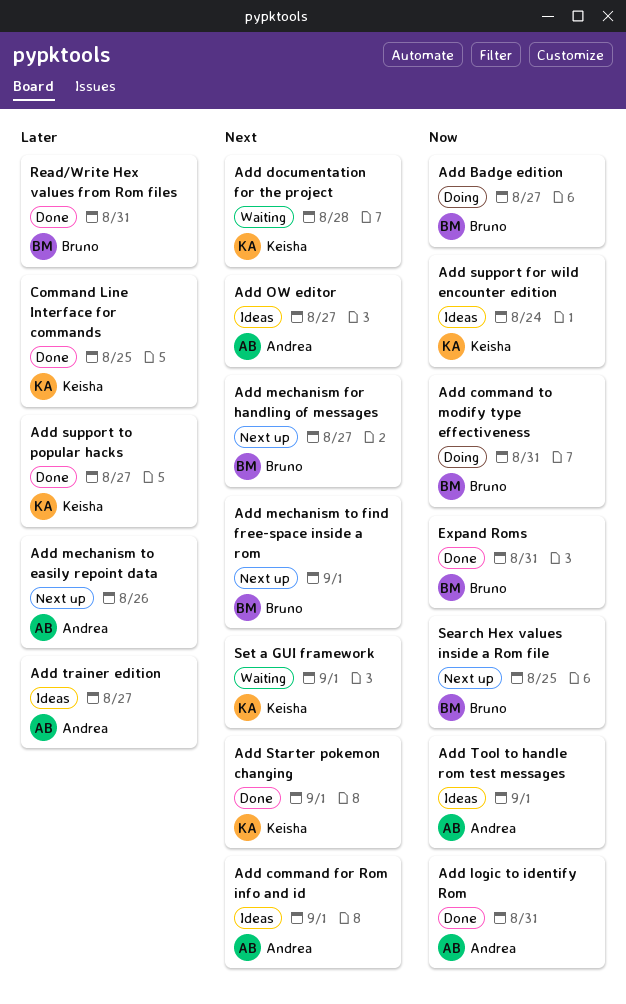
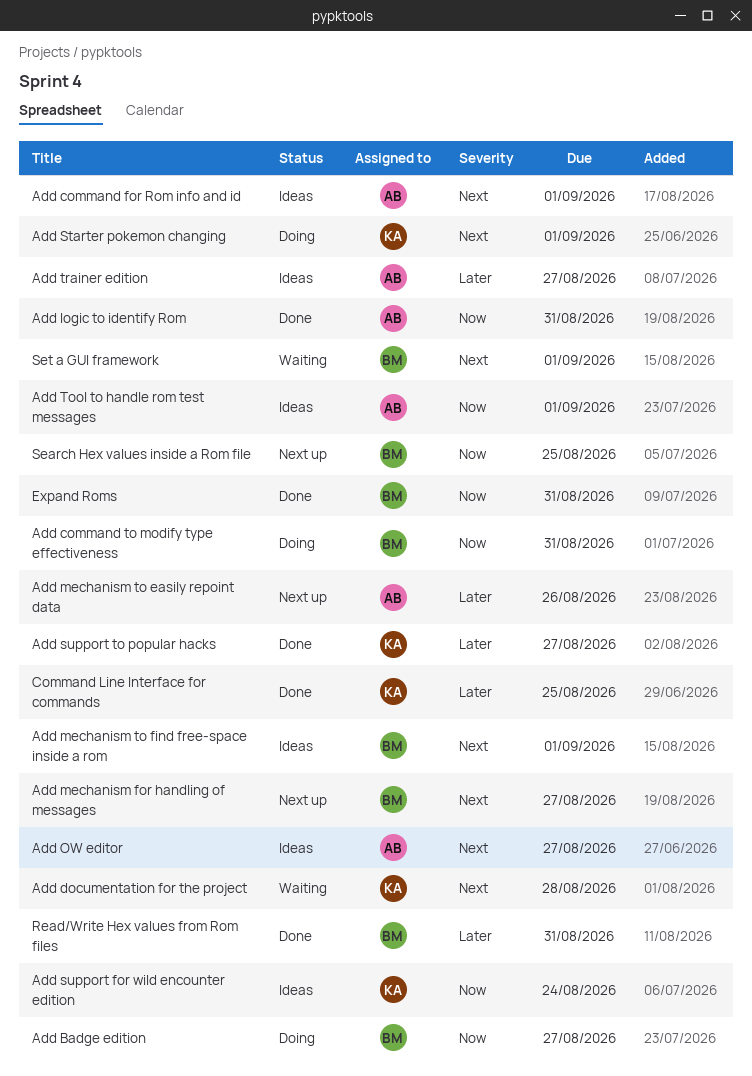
Add mechanism to find free-space inside a rom, status: Next up -> Ideas
Add Starter pokemon changing, status: Done -> Doing
Set a GUI framework, owner: Keisha -> Bruno

